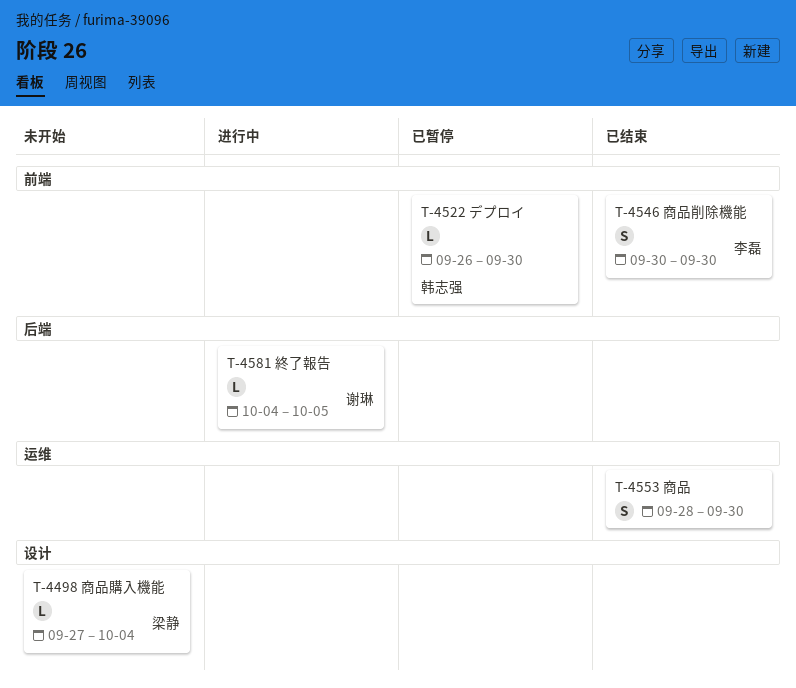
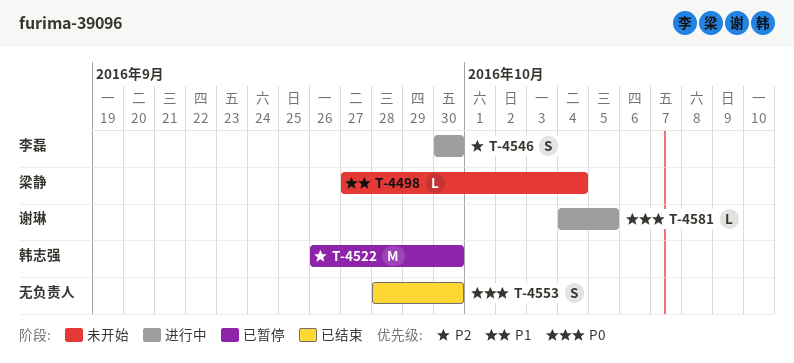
T-4522, estimate: L -> M
T-4546, status: 已结束 -> 进行中

